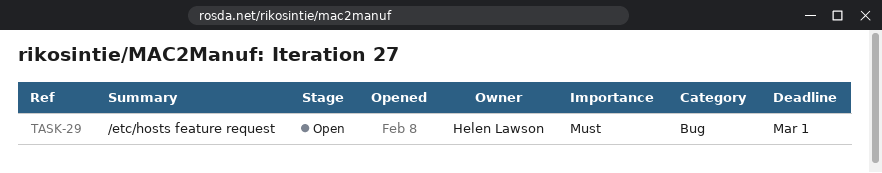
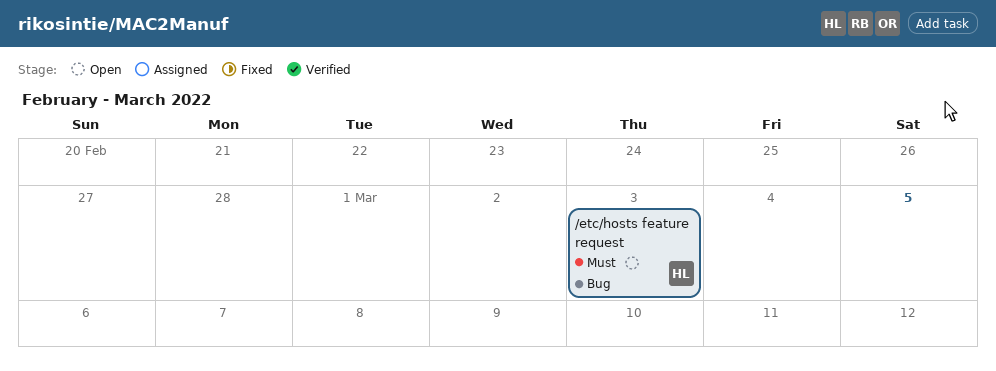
/etc/hosts feature request, due: Mar 1 -> Mar 3

